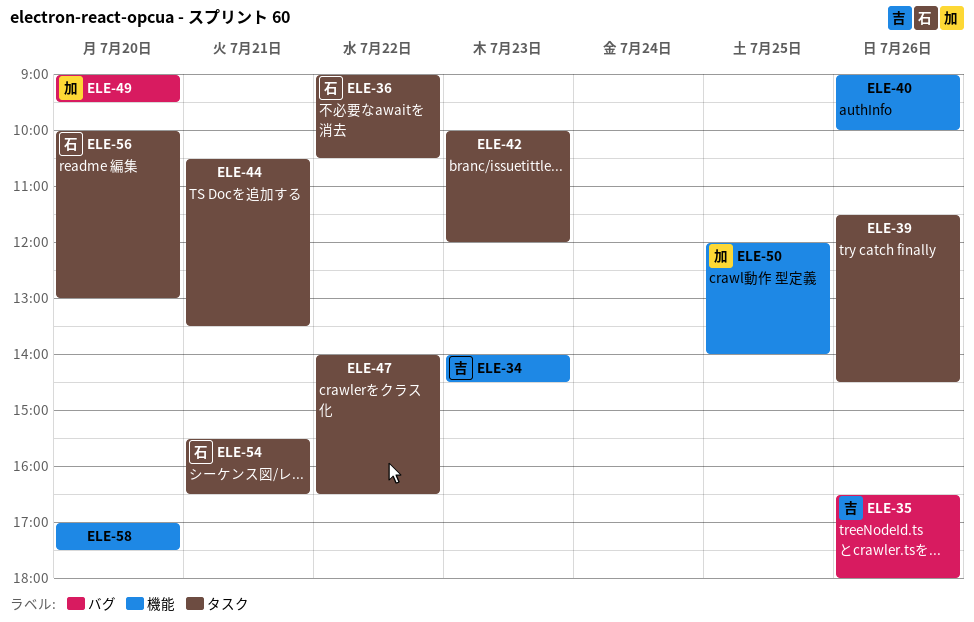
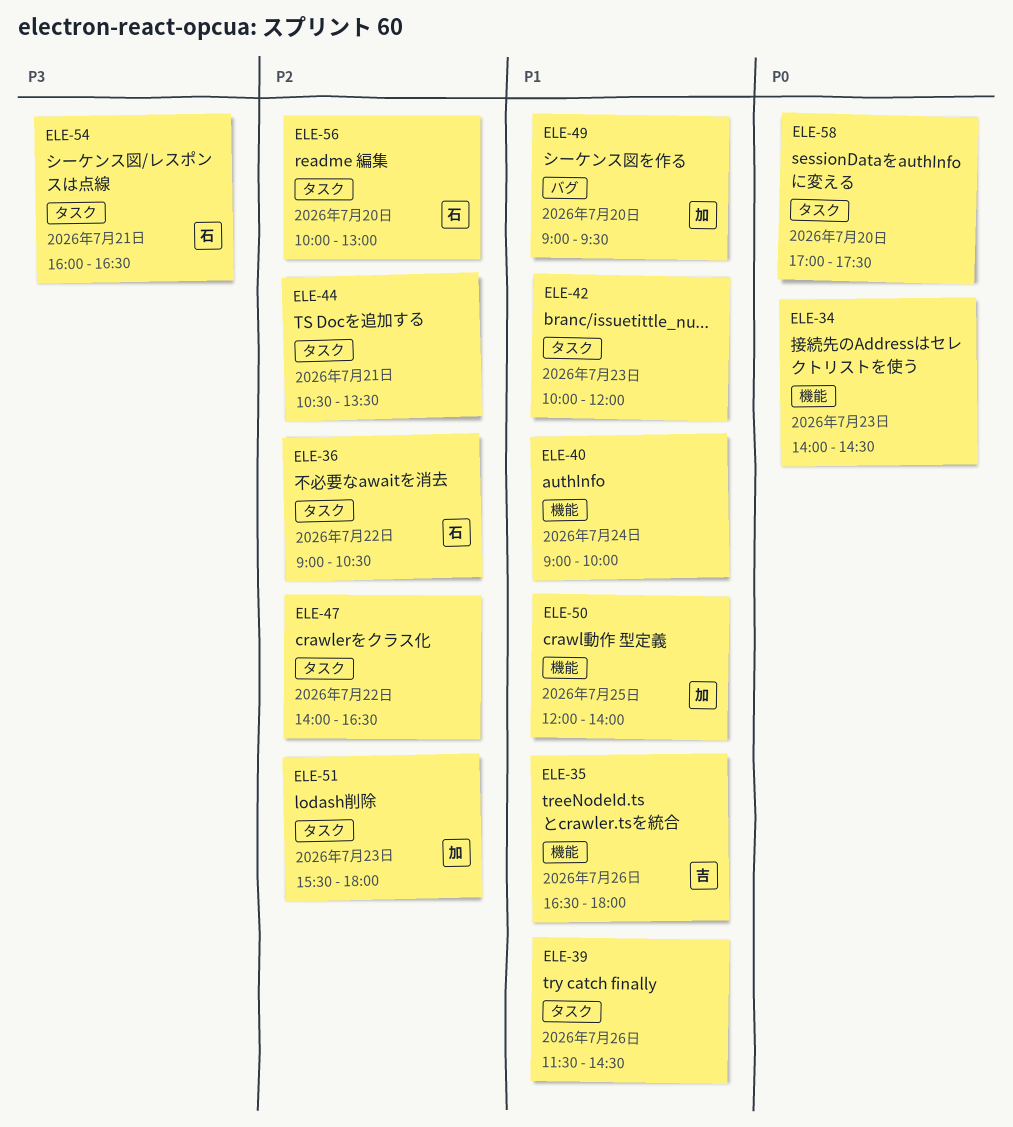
ELE-34, owner: 吉 -> none
ELE-35, label: バグ -> 機能
ELE-40, day: Jul 26 -> Jul 24
ELE-51: none -> present
ELE-54, begins: 15:30 -> 16:00
ELE-58, label: 機能 -> タスク

